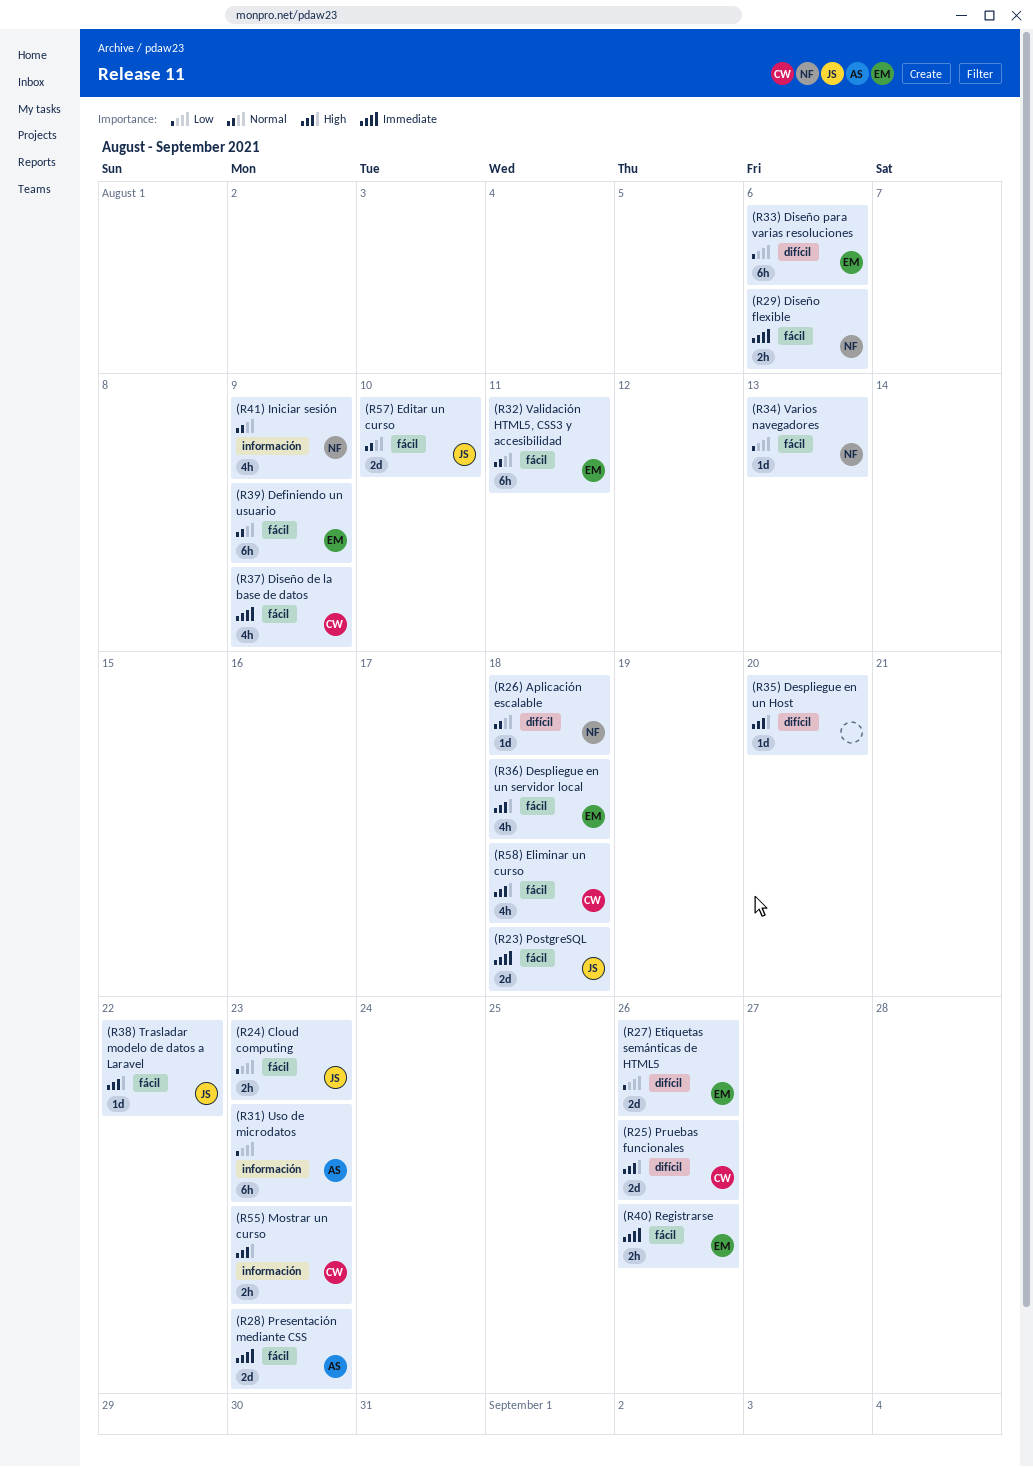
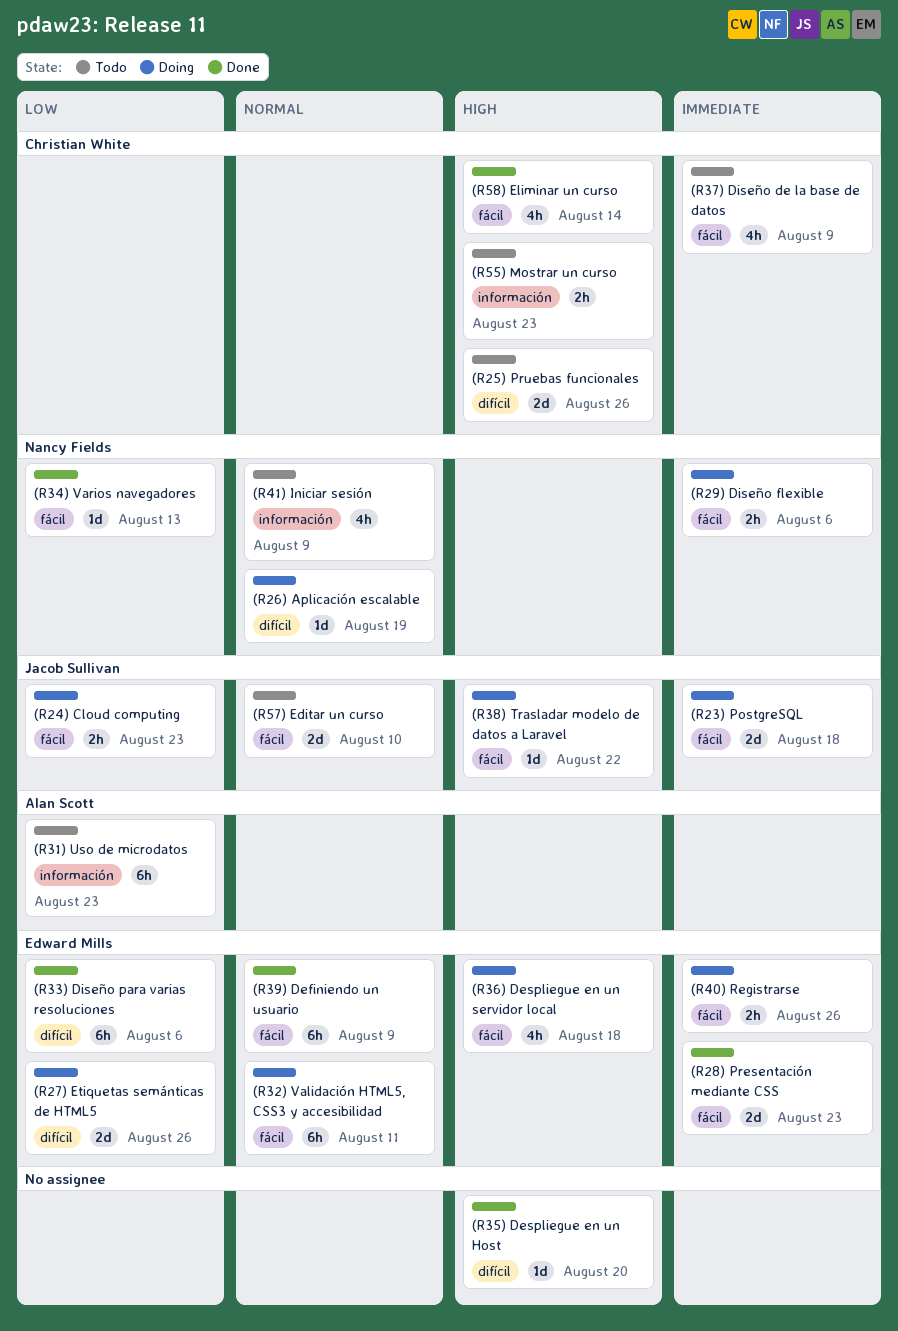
(R26) Aplicación escalable, due: Aug 18 -> Aug 19
(R28) Presentación mediante CSS, owner: Alan Scott -> Edward Mills
(R58) Eliminar un curso, due: Aug 18 -> Aug 14

